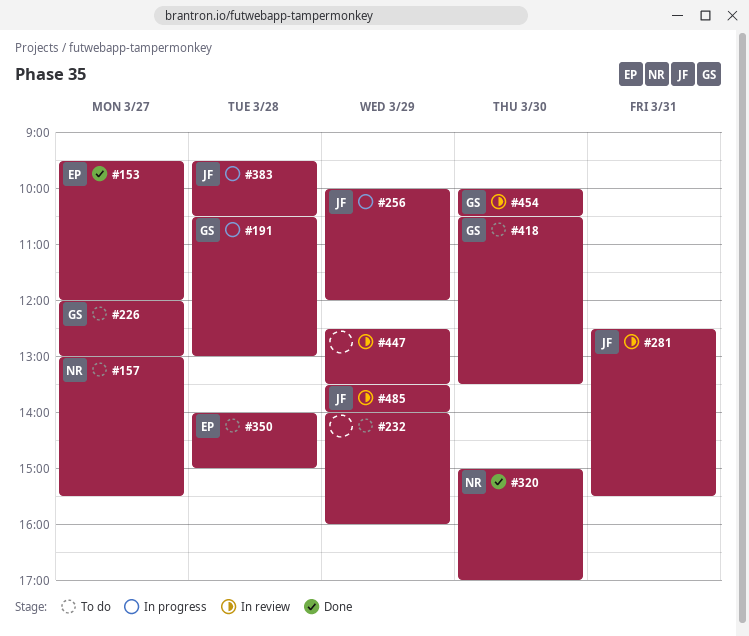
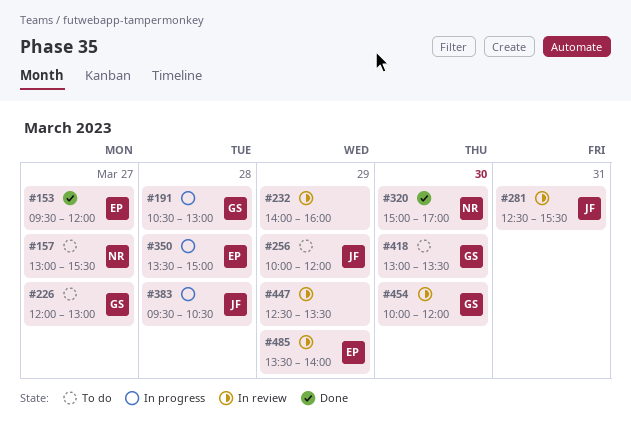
#232, status: To do -> In review
#256, status: In progress -> To do
#350, status: To do -> In progress
#350, begins: 14:00 -> 13:30
#418, begins: 10:30 -> 13:00
#454, ends: 10:30 -> 12:00
#485, owner: JF -> EP

